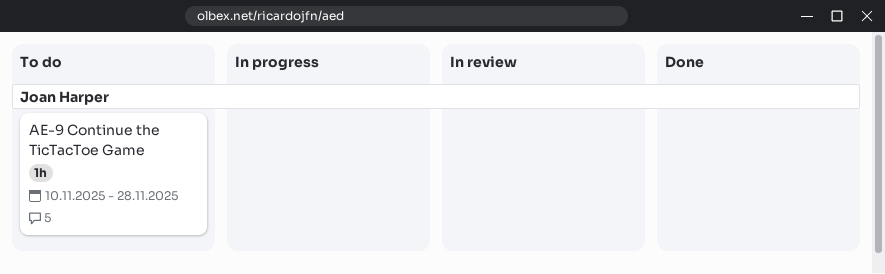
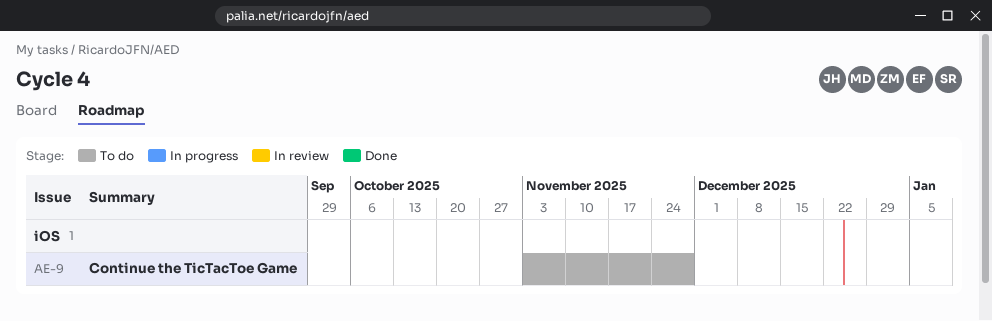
AE-9, start: Nov 10 -> Nov 3

